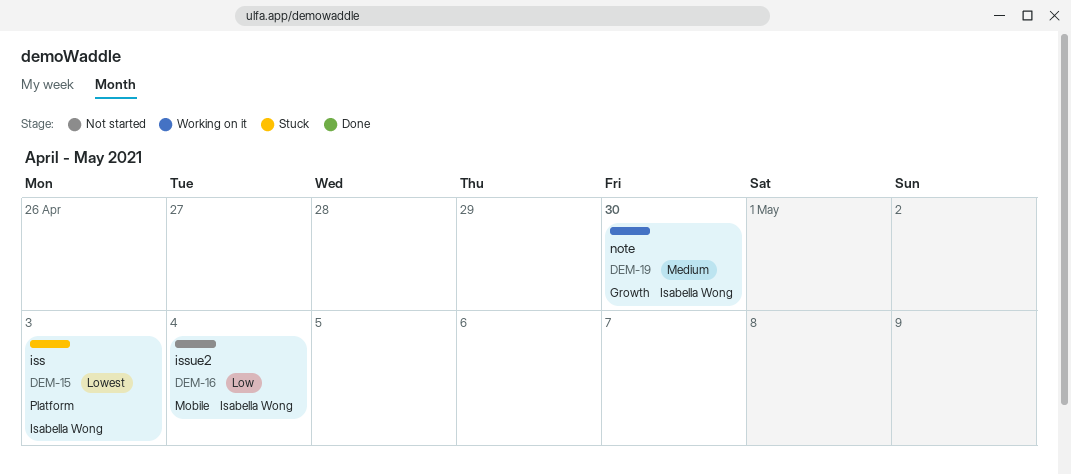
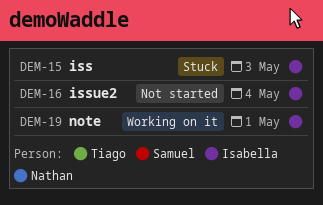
DEM-19, due: Apr 30 -> May 1

